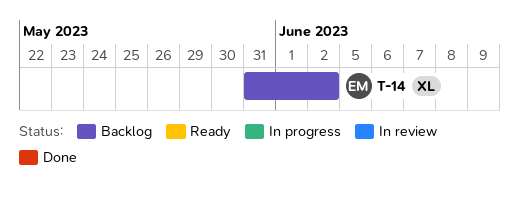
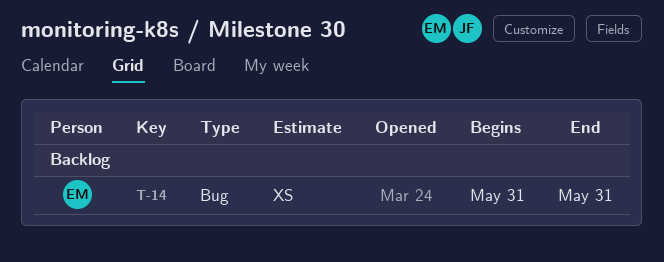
T-14, estimate: XL -> XS
T-14, due: Jun 2 -> May 31

